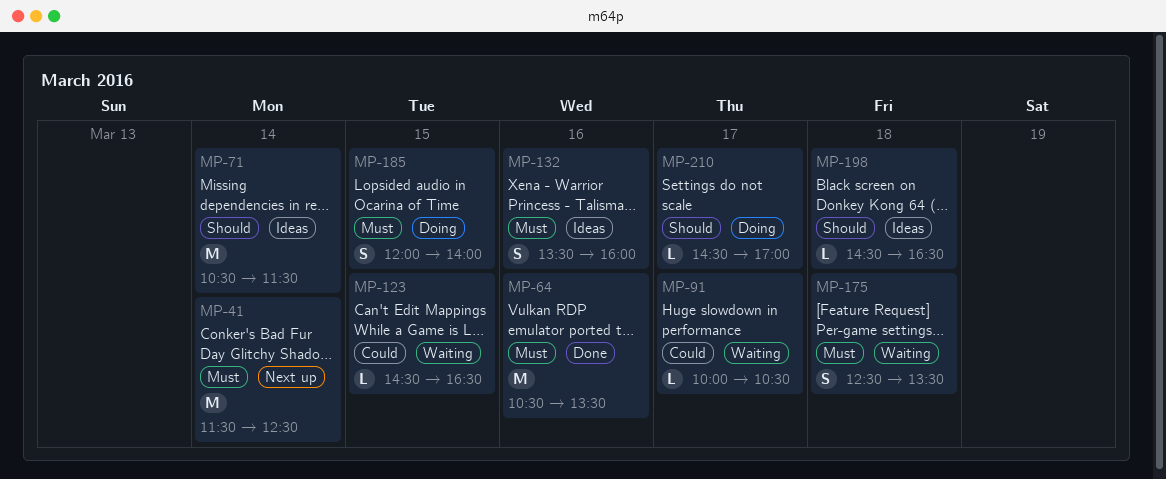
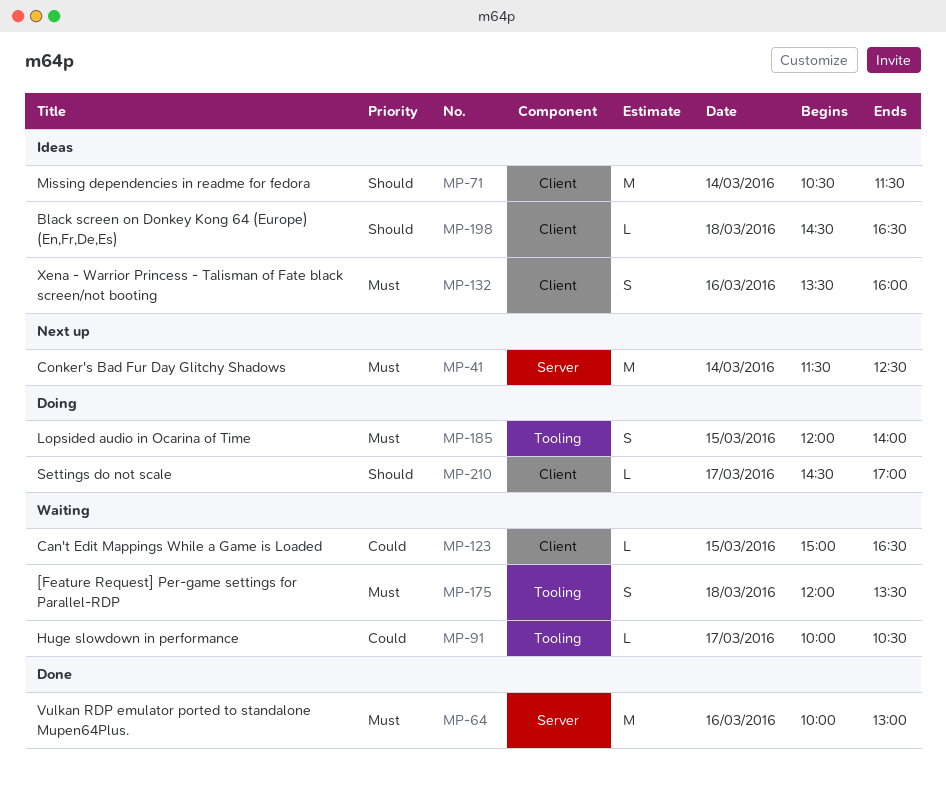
MP-64, begins: 10:30 -> 10:00
MP-64, ends: 13:30 -> 13:00
MP-123, begins: 14:30 -> 15:00
MP-175, begins: 12:30 -> 12:00

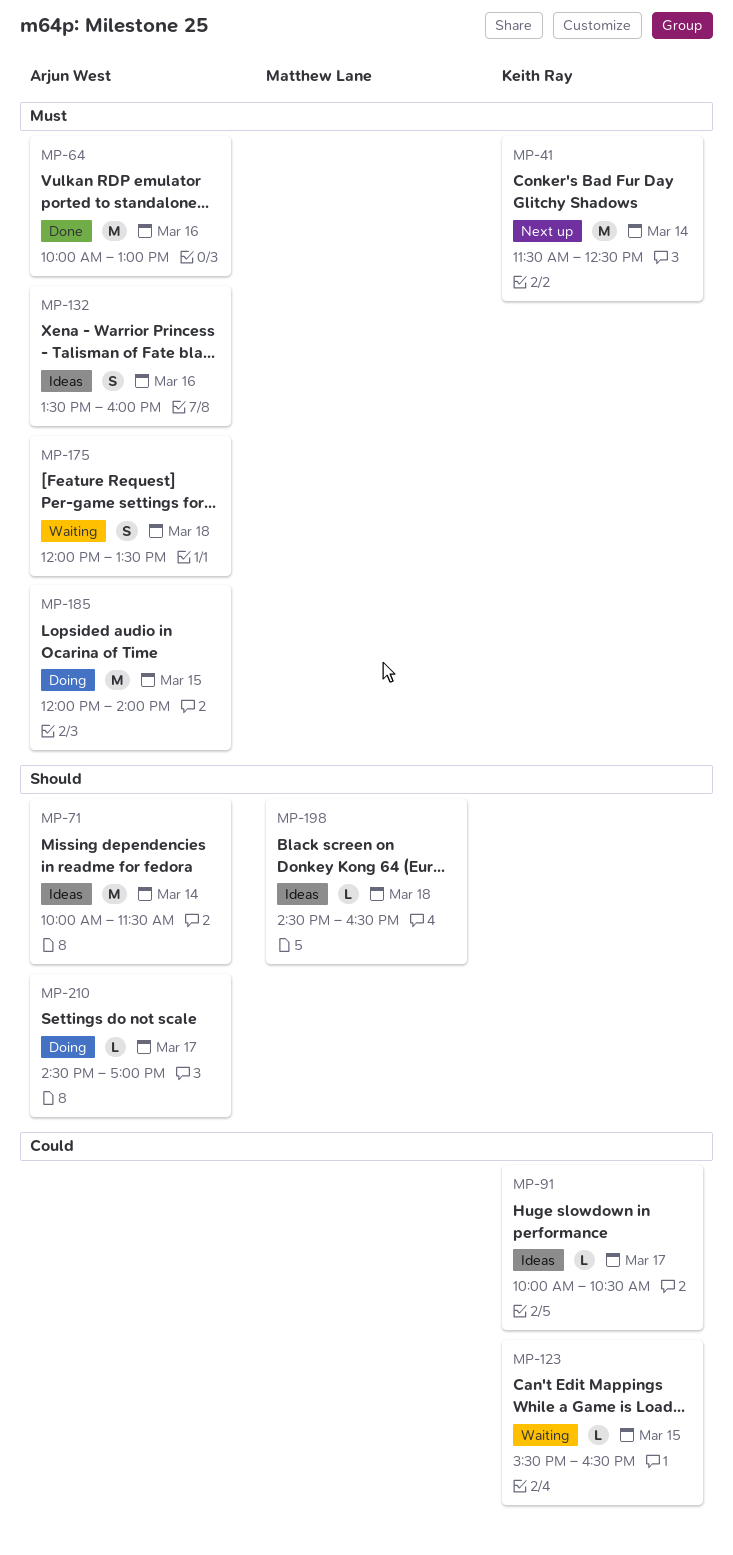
MP-71, begins: 10:30 -> 10:00
MP-91, status: Waiting -> Ideas
MP-123, begins: 15:00 -> 15:30
MP-185, estimate: S -> M

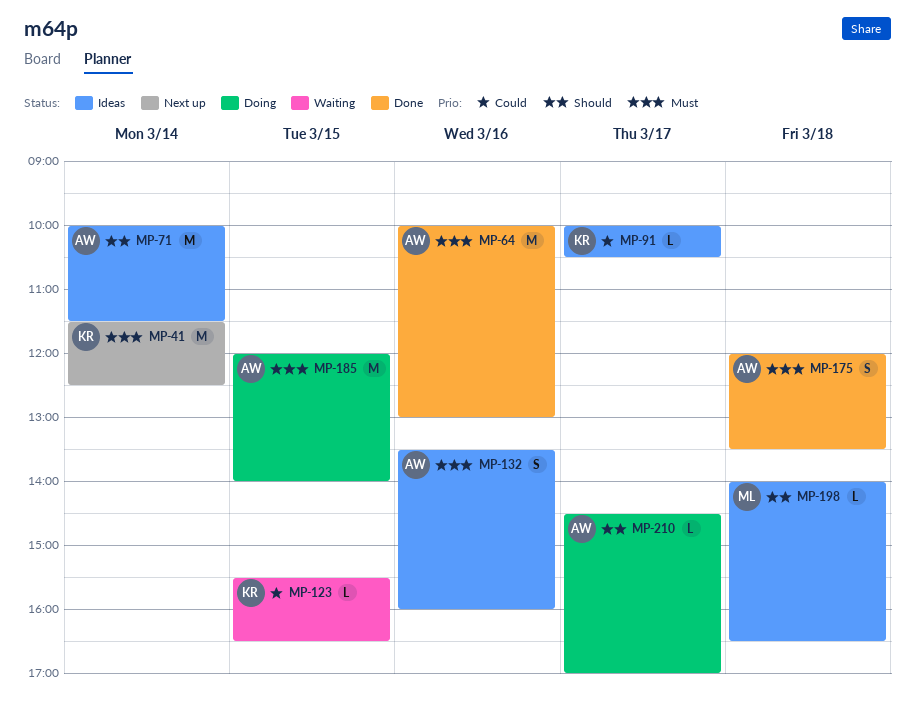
MP-175, status: Waiting -> Done
MP-198, begins: 14:30 -> 14:00

